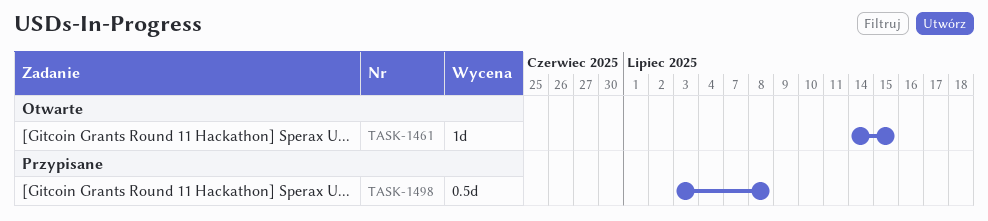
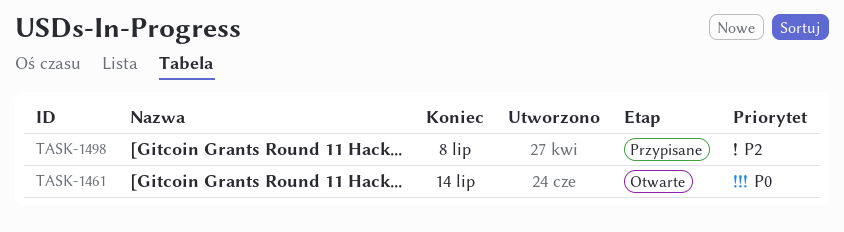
TASK-1461, due: Jul 15 -> Jul 14

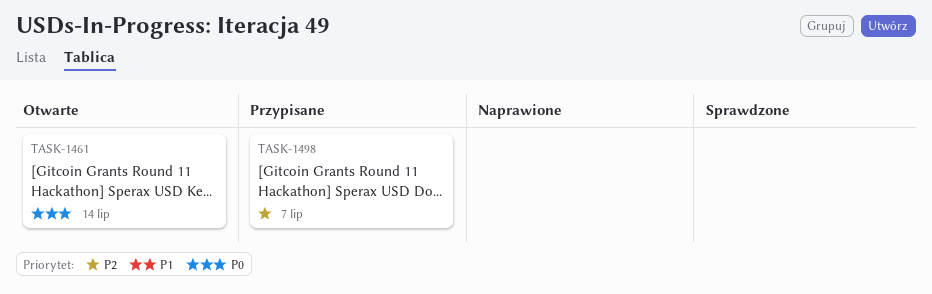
TASK-1498, due: Jul 8 -> Jul 7

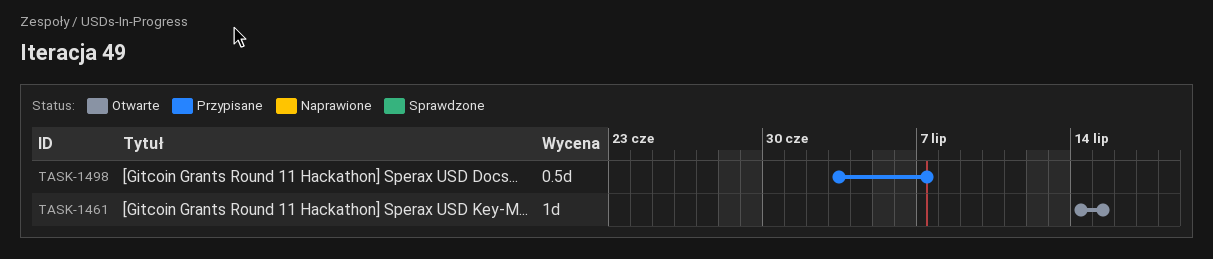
TASK-1461, due: Jul 14 -> Jul 15

